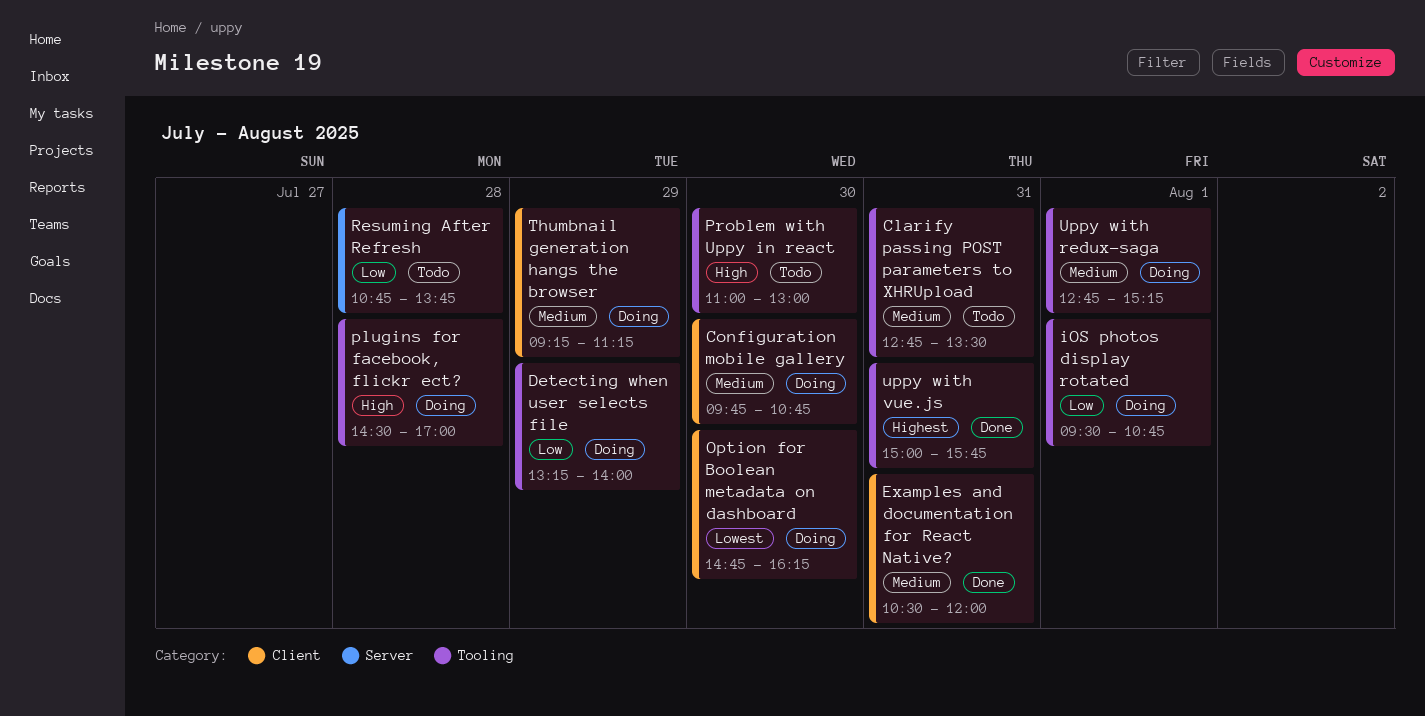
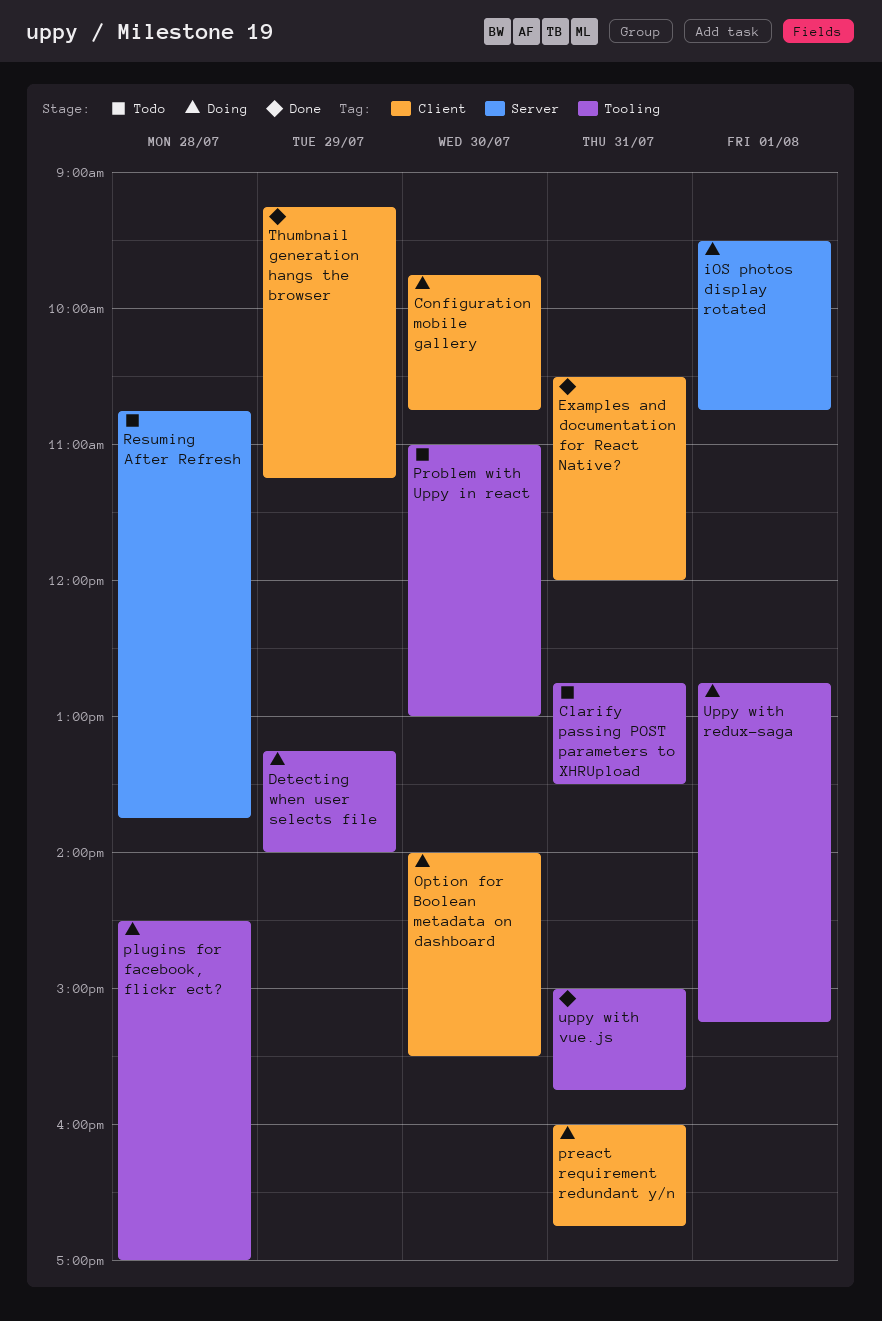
iOS photos display rotated, label: Tooling -> Server
Option for Boolean metadata on dashboard, begins: 14:45 -> 14:00
Option for Boolean metadata on dashboard, ends: 16:15 -> 15:30
preact requirement redundant y/n: none -> present
Thumbnail generation hangs the browser, status: Doing -> Done

